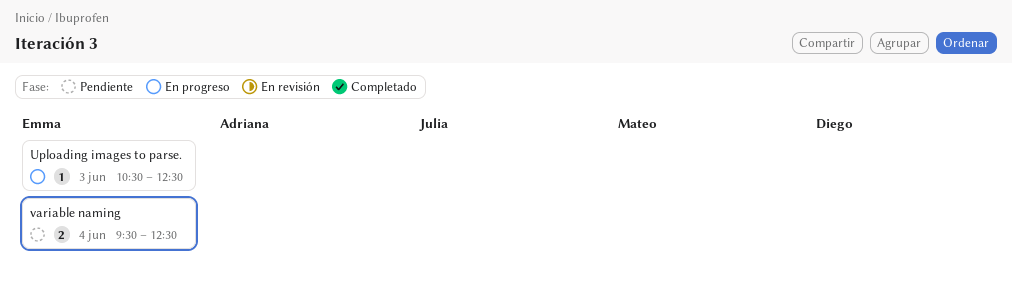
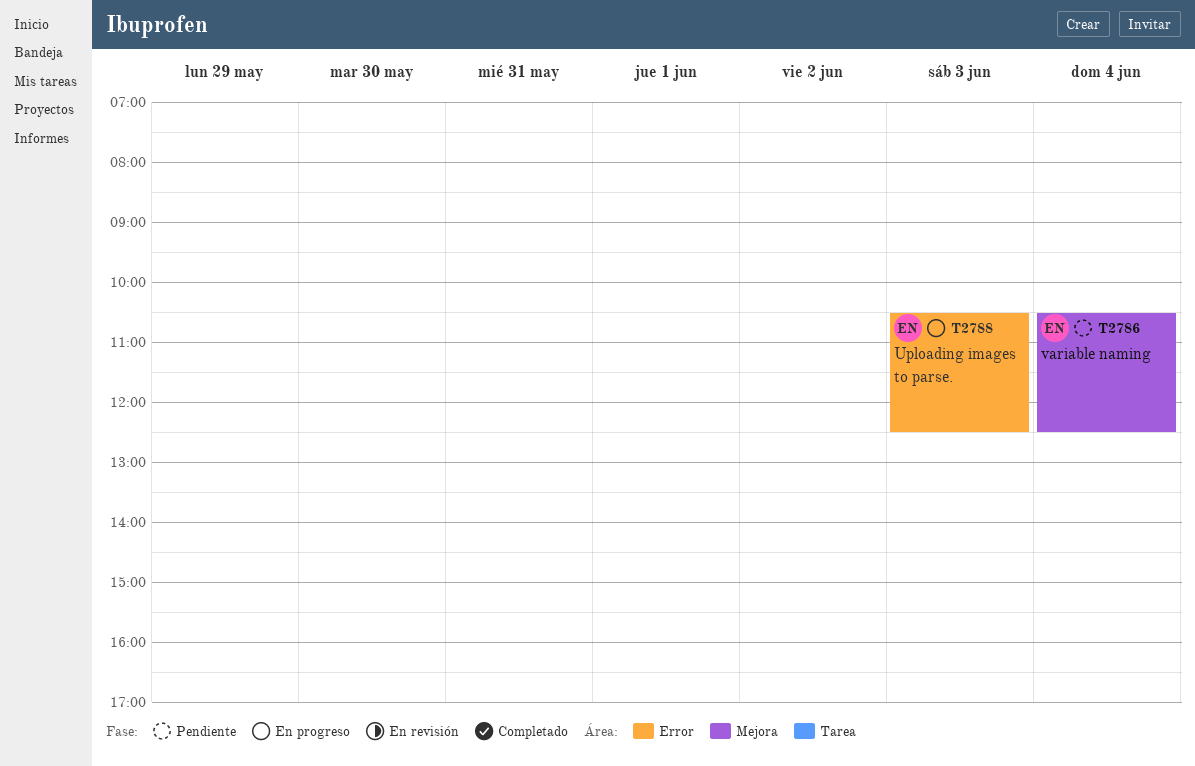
variable naming, begins: 09:30 -> 10:30

